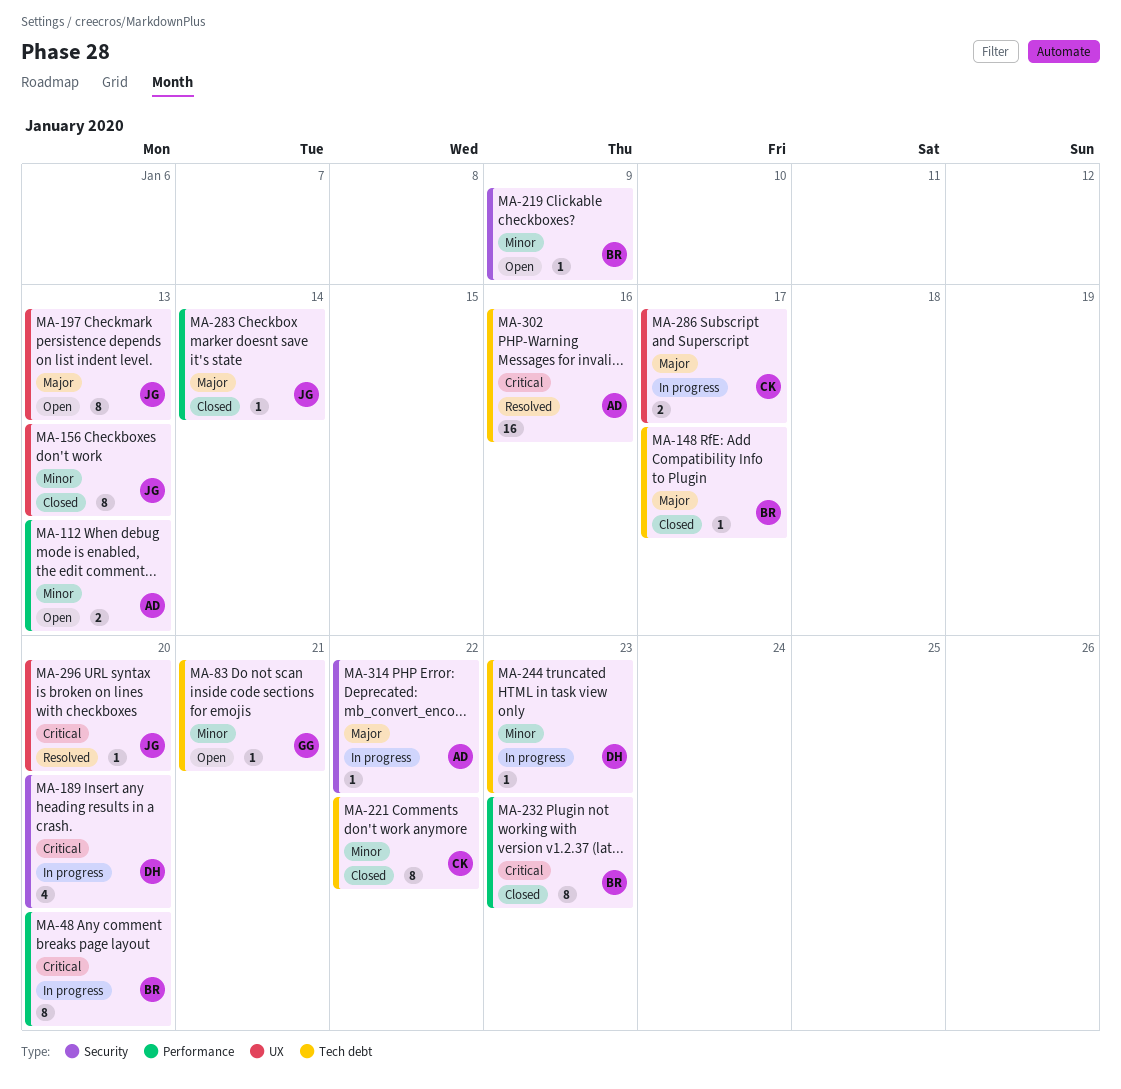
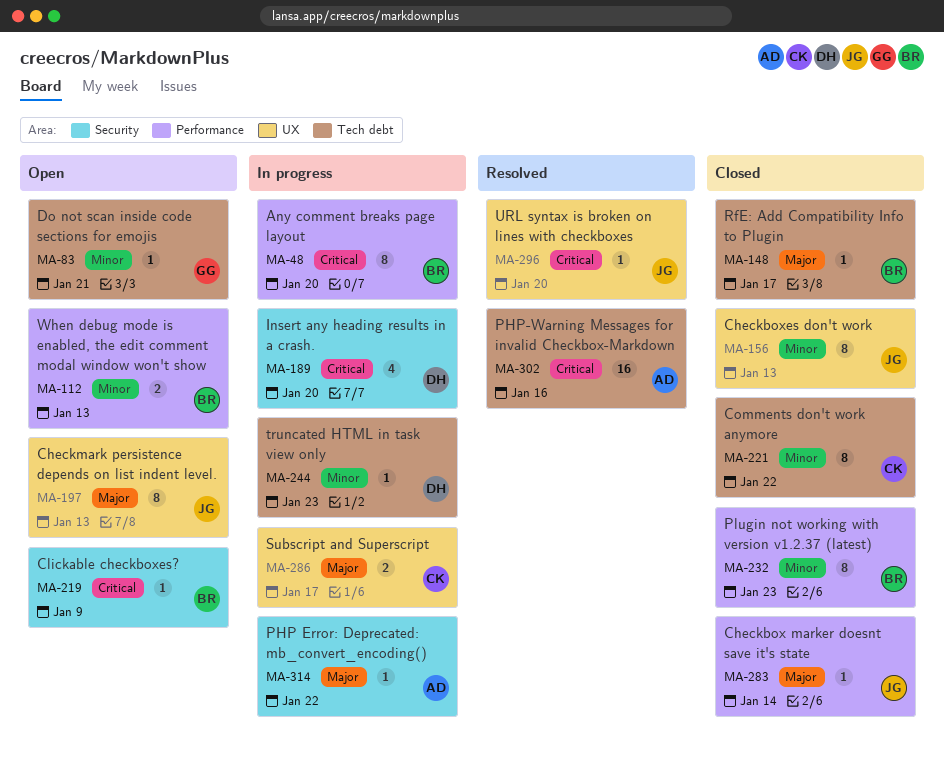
MA-112, owner: AD -> BR
MA-219, priority: Minor -> Critical
MA-232, priority: Critical -> Minor

